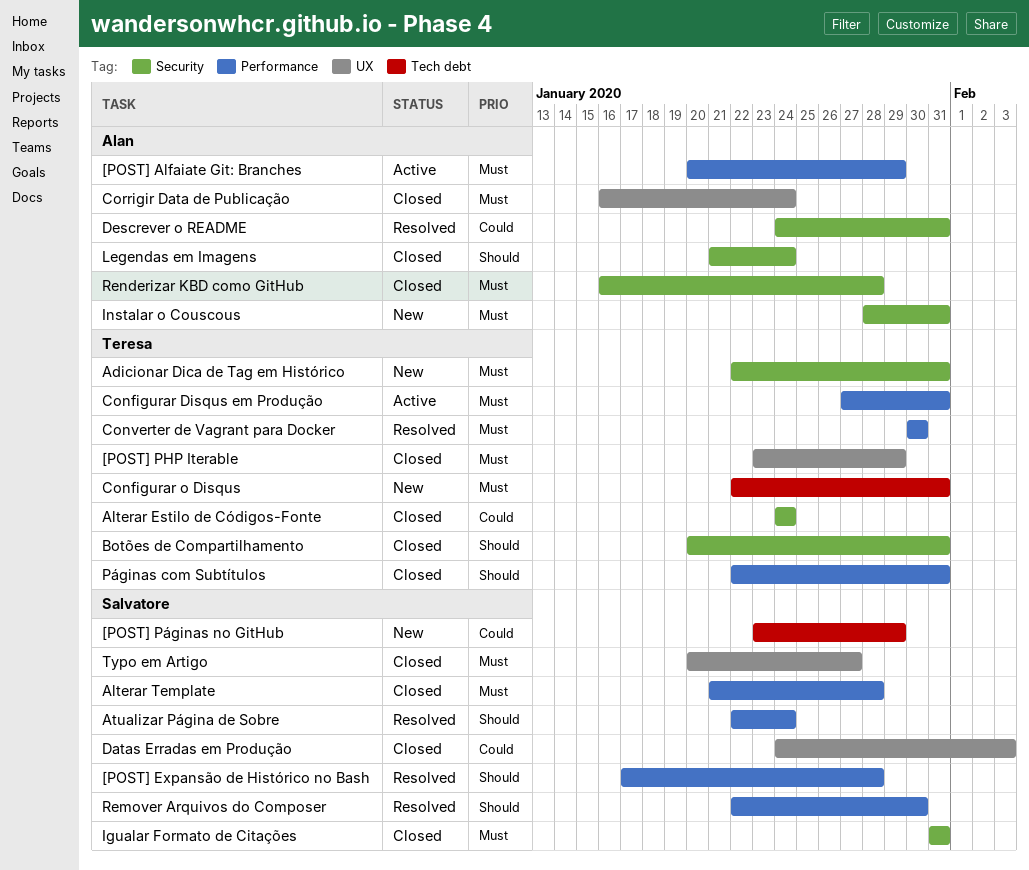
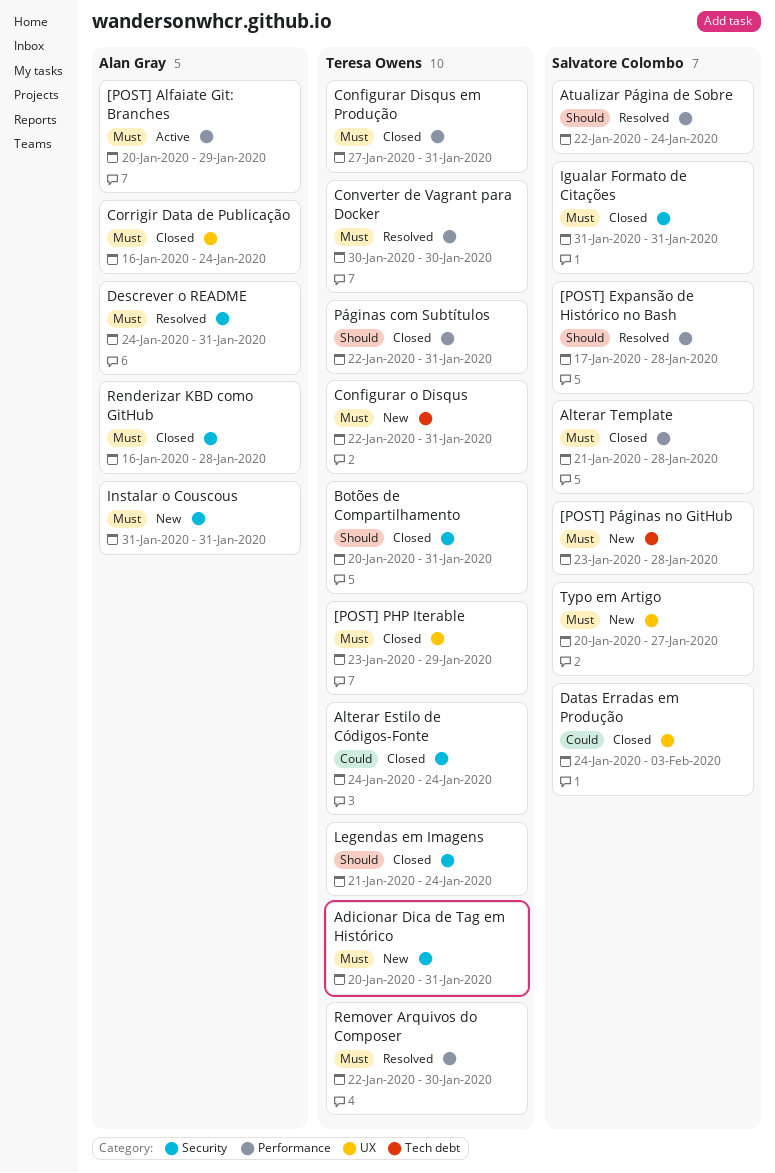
[POST] Páginas no GitHub, priority: Could -> Must
[POST] Páginas no GitHub, due: Jan 29 -> Jan 28
Adicionar Dica de Tag em Histórico, start: Jan 22 -> Jan 20
Configurar Disqus em Produção, status: Active -> Closed
Descrever o README, priority: Could -> Must
Instalar o Couscous, start: Jan 28 -> Jan 31
Legendas em Imagens, owner: Alan Gray -> Teresa Owens
Remover Arquivos do Composer, owner: Salvatore Colombo -> Teresa Owens
Remover Arquivos do Composer, priority: Should -> Must
Typo em Artigo, status: Closed -> New

